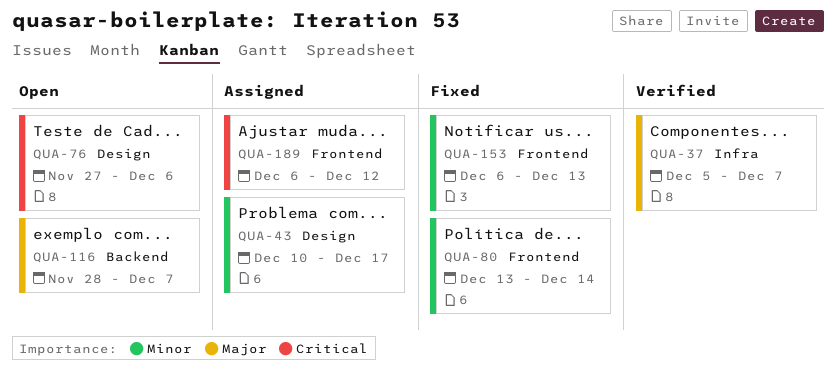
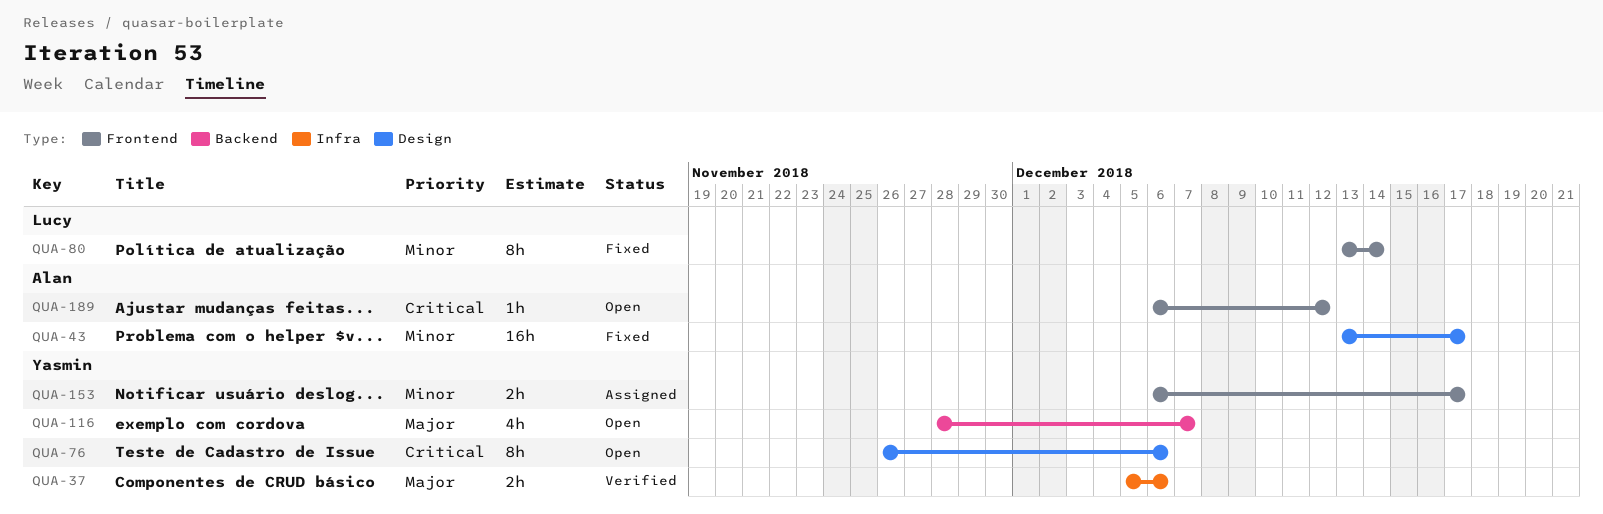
QUA-37, due: Dec 7 -> Dec 6
QUA-43, status: Assigned -> Fixed
QUA-43, start: Dec 10 -> Dec 13
QUA-76, start: Nov 27 -> Nov 26
QUA-153, status: Fixed -> Assigned
QUA-153, due: Dec 13 -> Dec 17
QUA-189, status: Assigned -> Open

